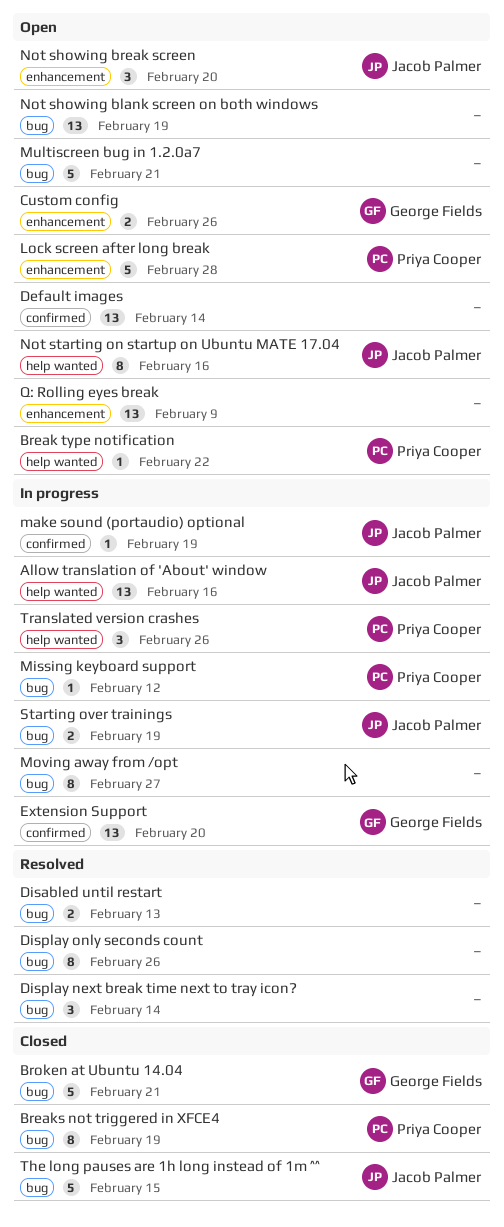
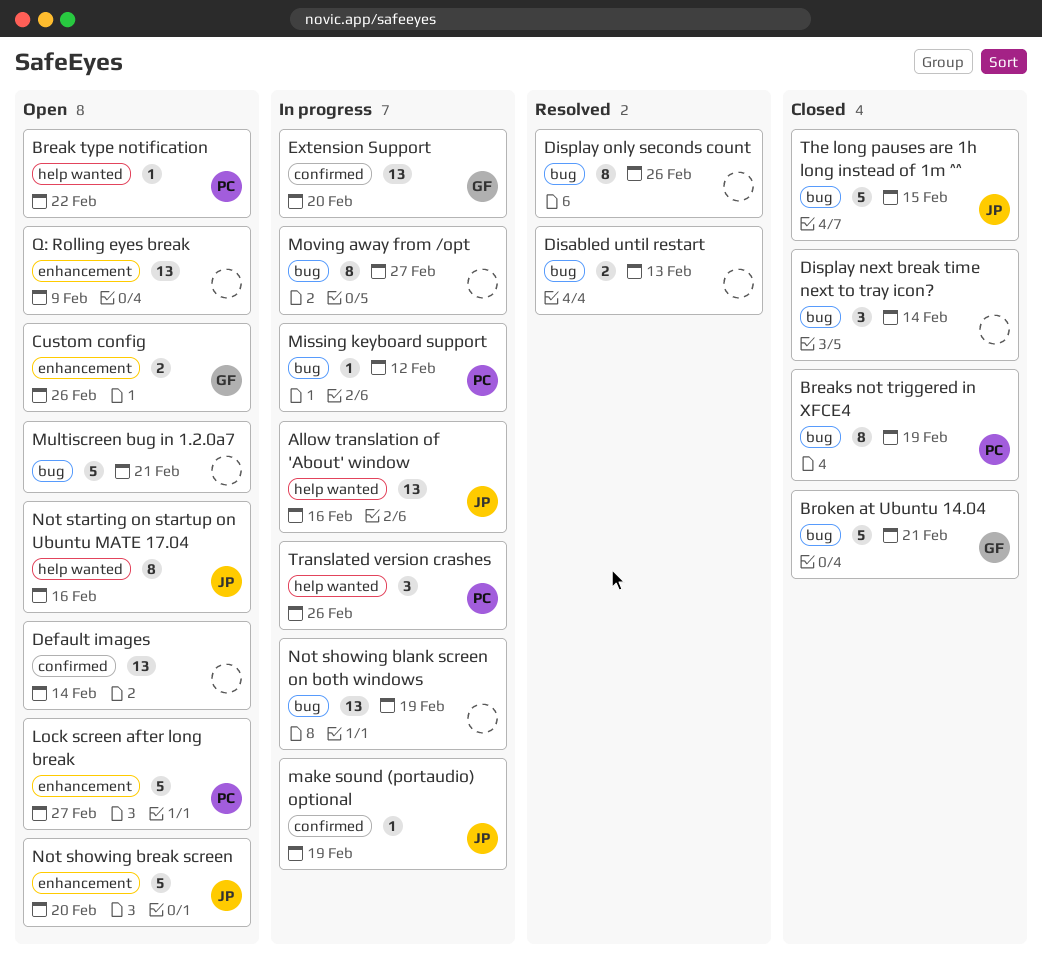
Display next break time next to tray icon?, status: Resolved -> Closed
Lock screen after long break, due: Feb 28 -> Feb 27
Not showing blank screen on both windows, status: Open -> In progress
Not showing break screen, estimate: 3 -> 5
Starting over trainings: present -> none

